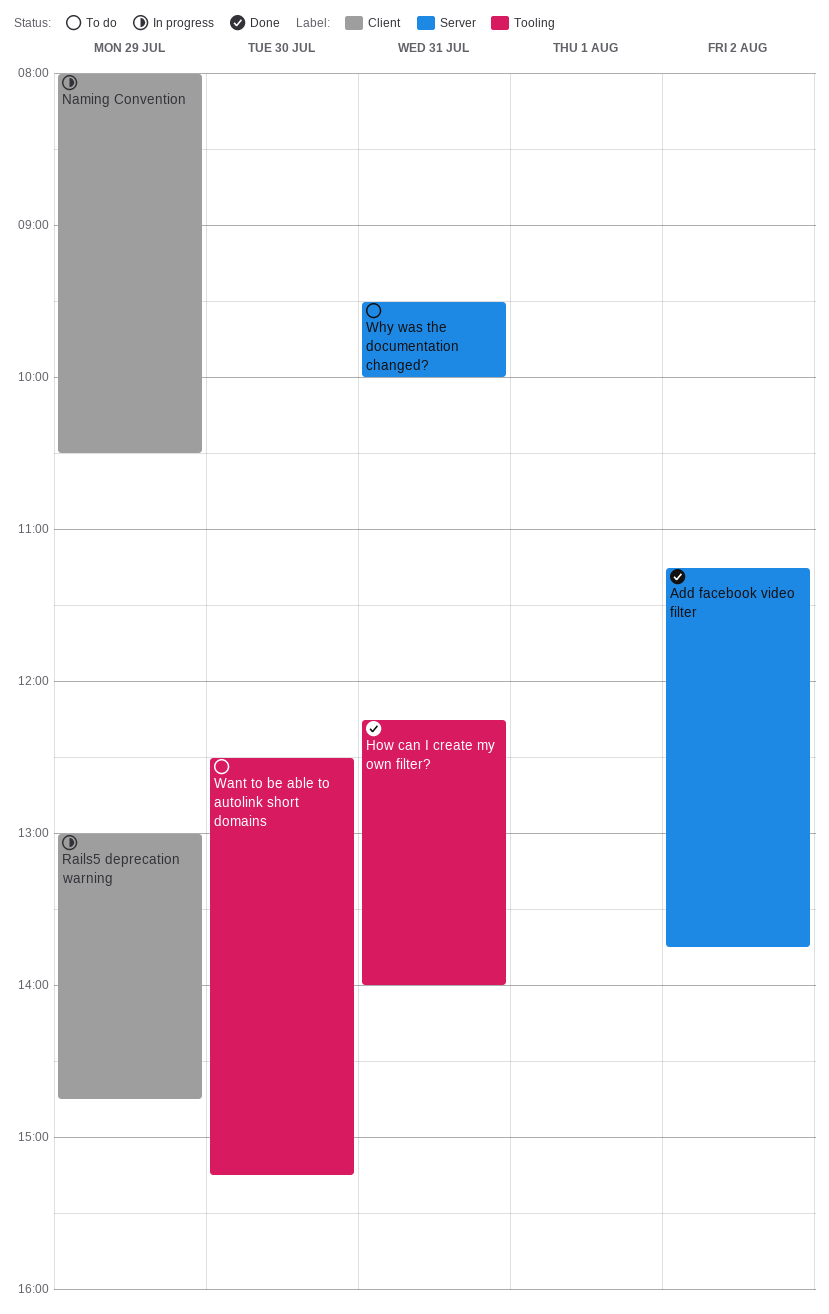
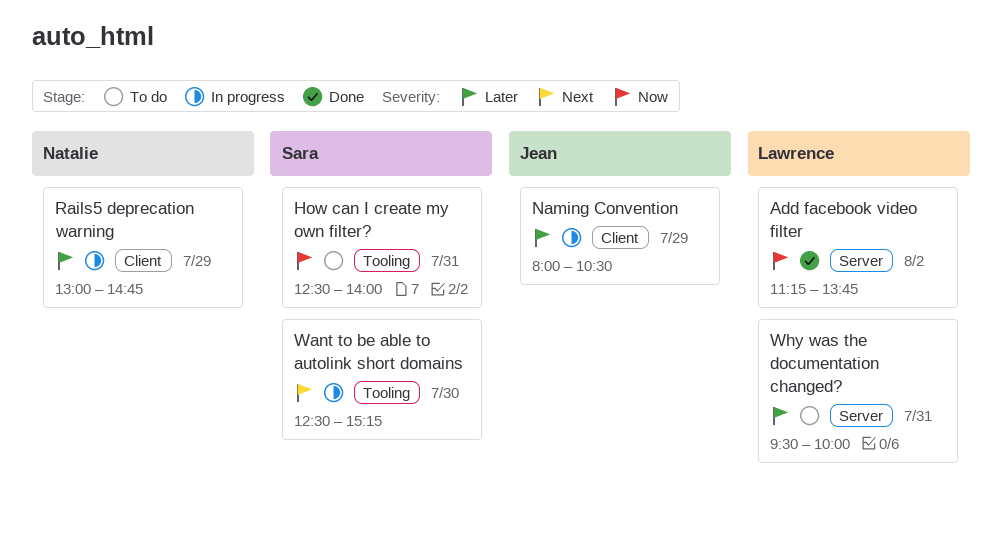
How can I create my own filter?, status: Done -> To do
How can I create my own filter?, begins: 12:15 -> 12:30
Want to be able to autolink short domains, status: To do -> In progress

